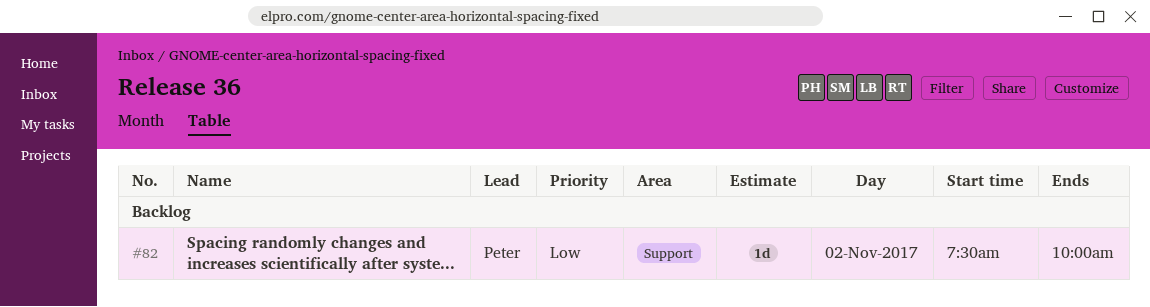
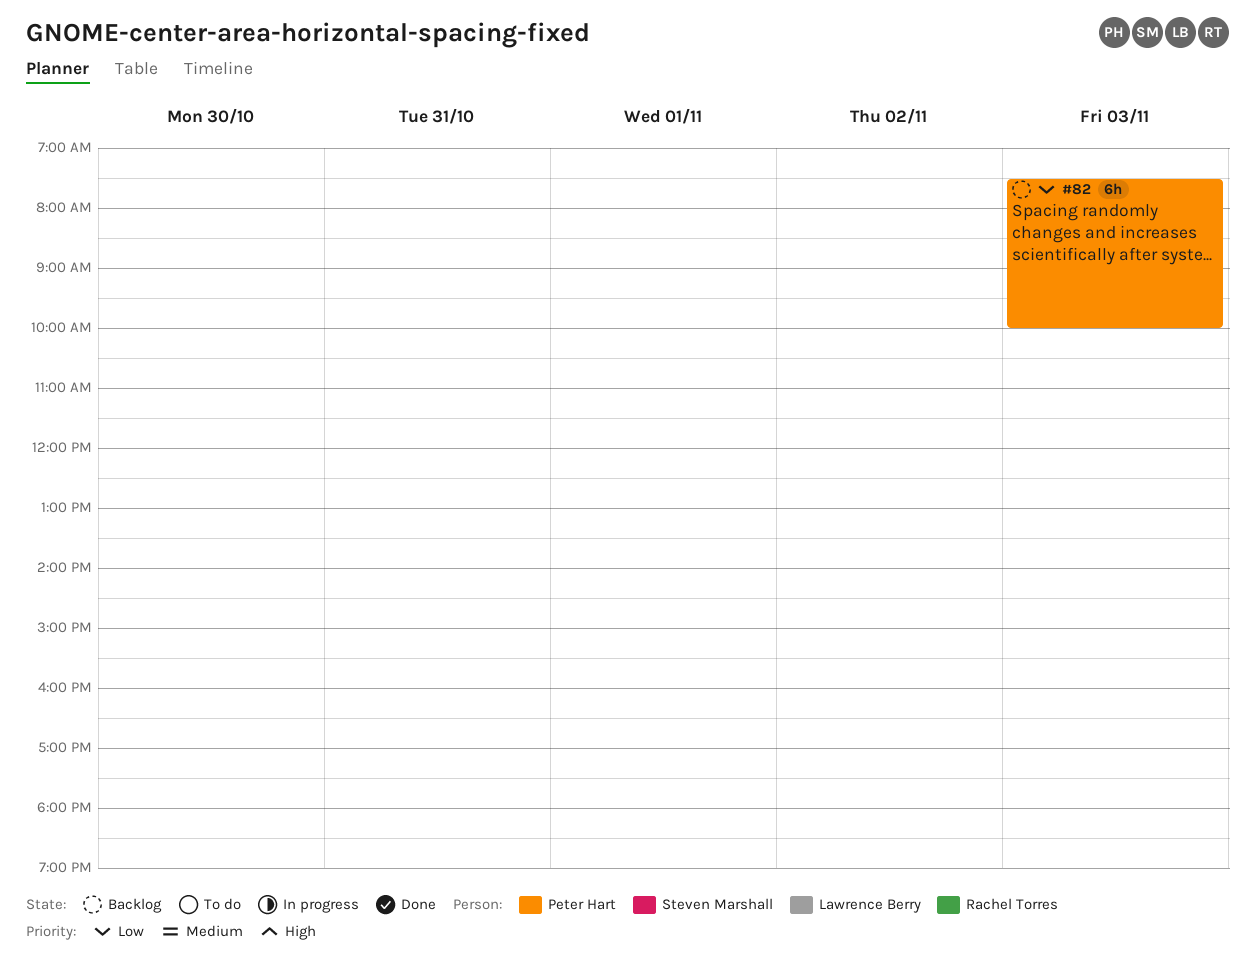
#82, estimate: 1d -> 6h
#82, day: Nov 2 -> Nov 3

